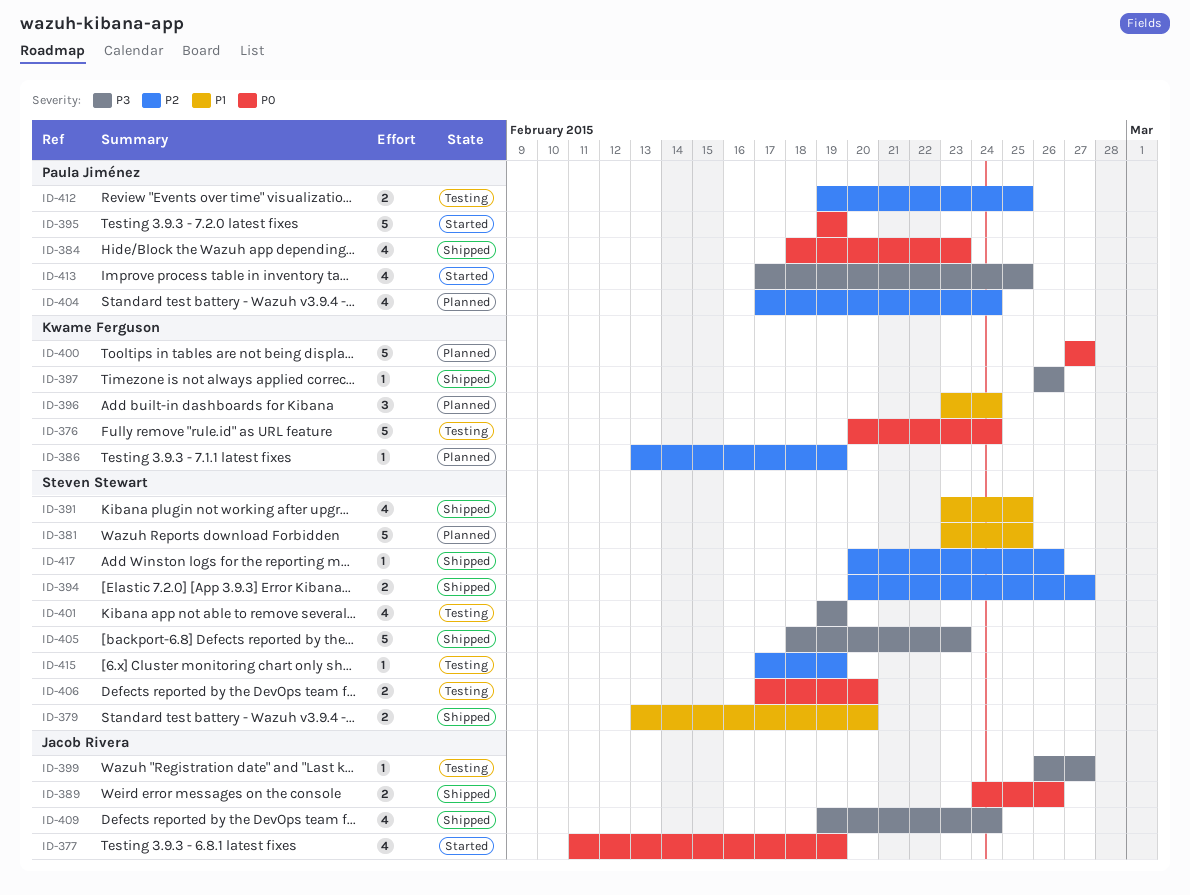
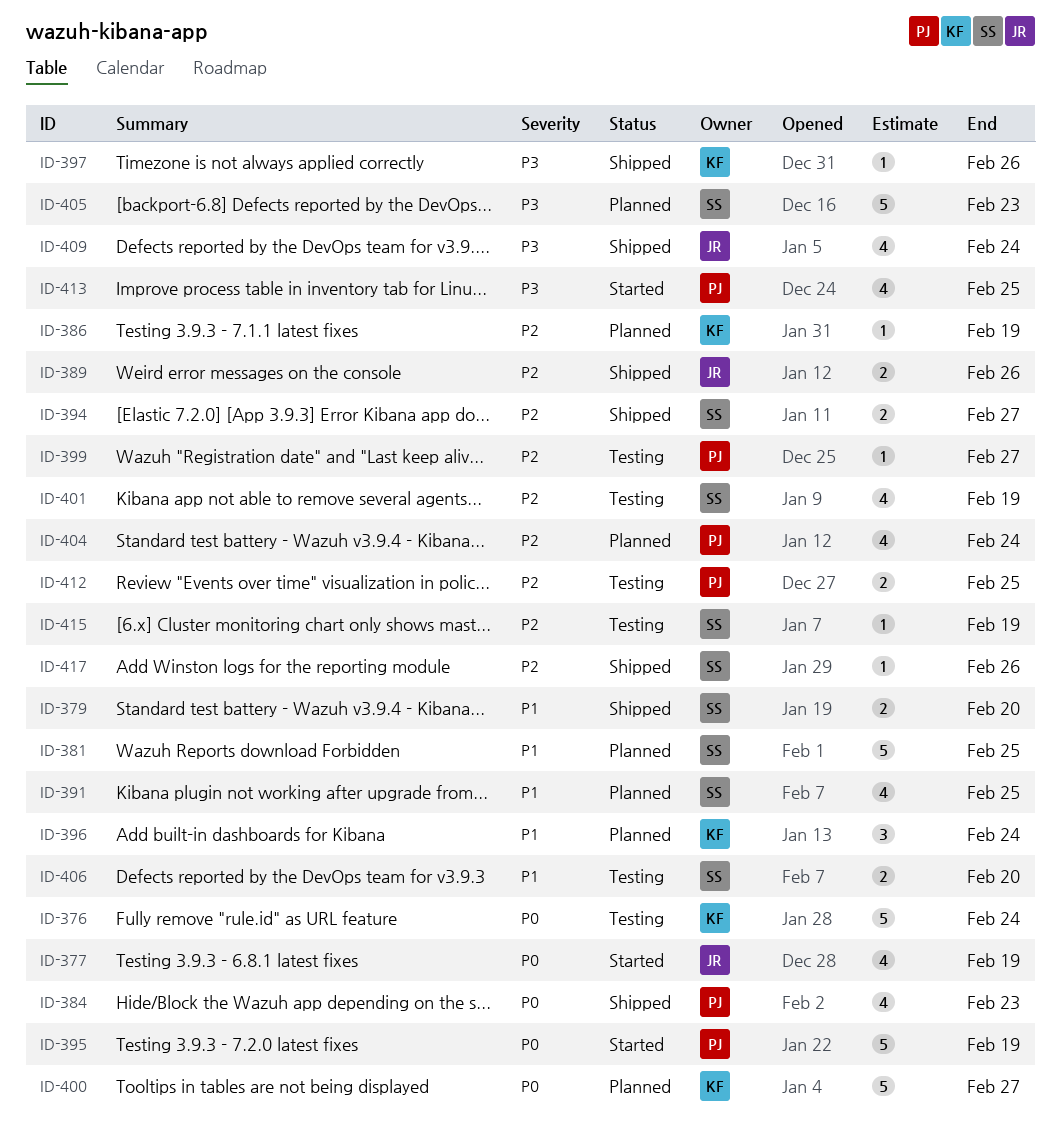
ID-389, priority: P0 -> P2
ID-391, status: Shipped -> Planned
ID-399, owner: Jacob Rivera -> Paula Jiménez
ID-399, priority: P3 -> P2
ID-401, priority: P3 -> P2
ID-405, status: Shipped -> Planned
ID-406, priority: P0 -> P1

